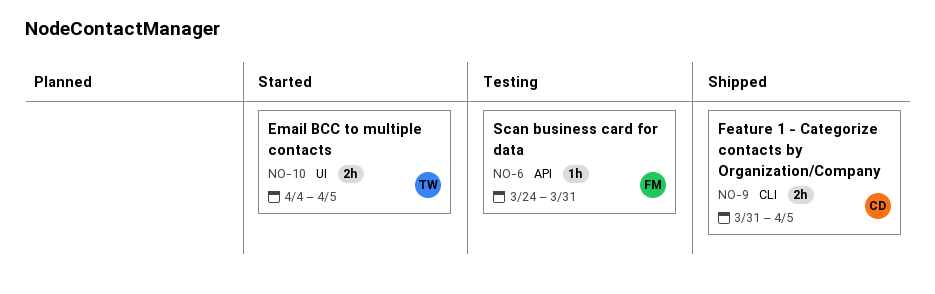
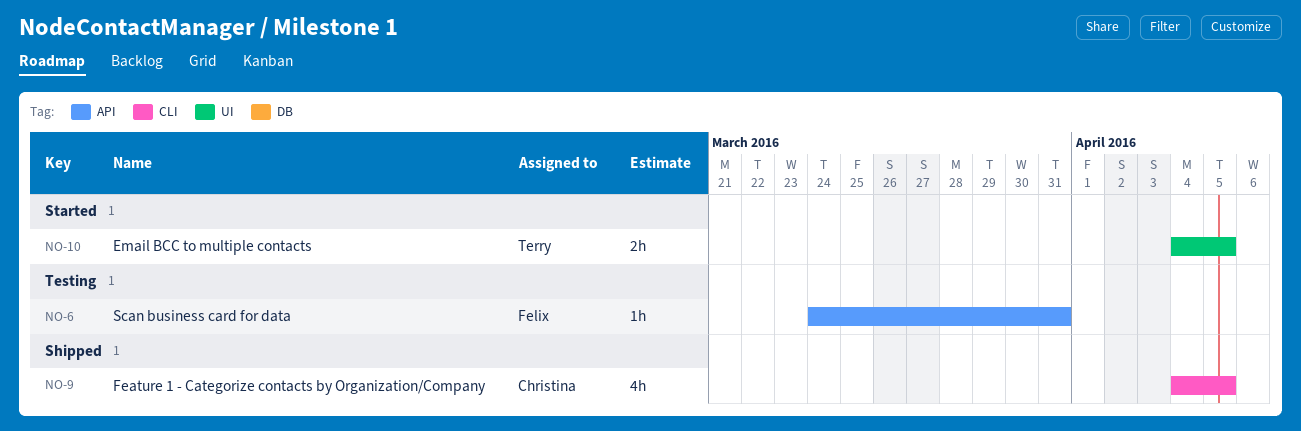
NO-9, estimate: 2h -> 4h
NO-9, start: Mar 31 -> Apr 4

